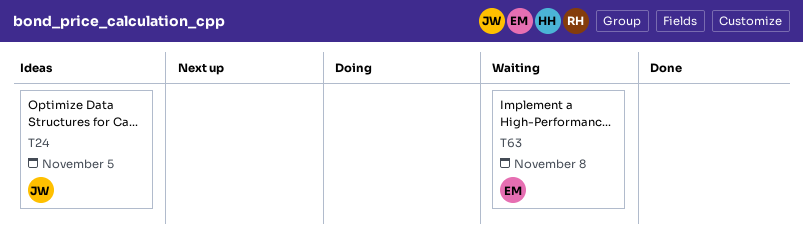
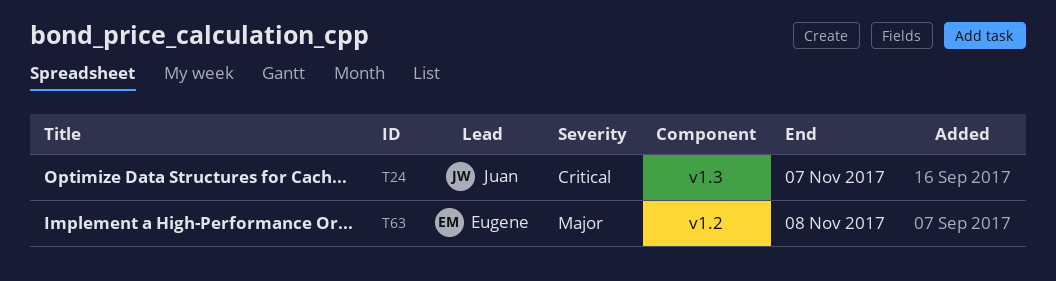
T24, due: Nov 5 -> Nov 7

